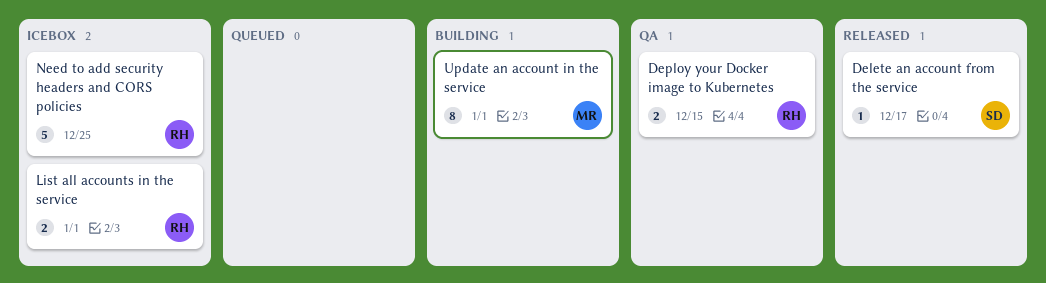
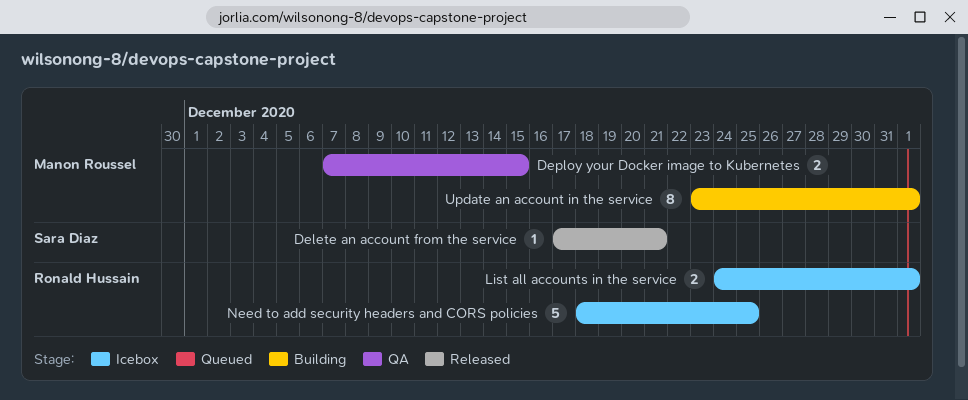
Delete an account from the service, due: Dec 17 -> Dec 21
Deploy your Docker image to Kubernetes, owner: Ronald Hussain -> Manon Roussel

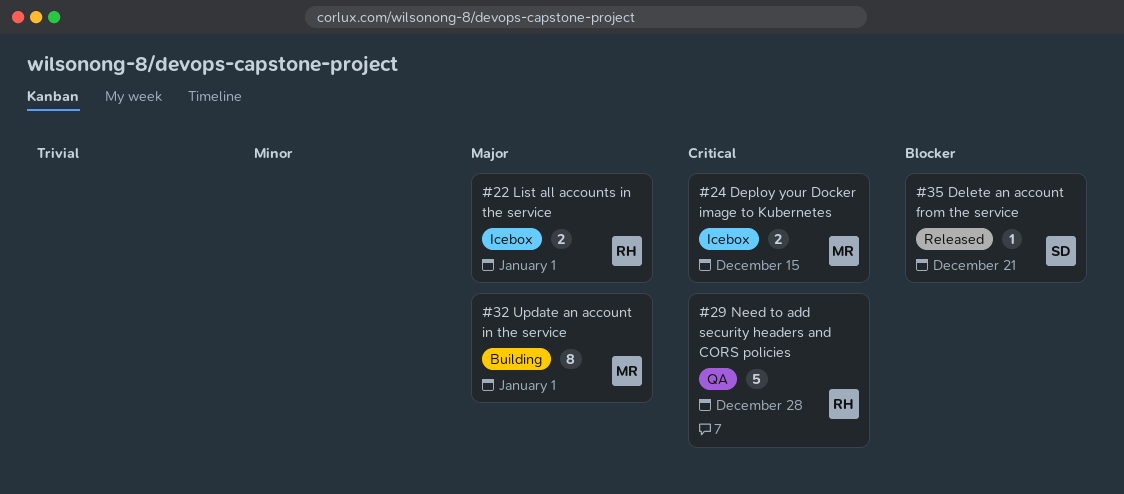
Deploy your Docker image to Kubernetes, status: QA -> Icebox
Need to add security headers and CORS policies, status: Icebox -> QA
Need to add security headers and CORS policies, due: Dec 25 -> Dec 28

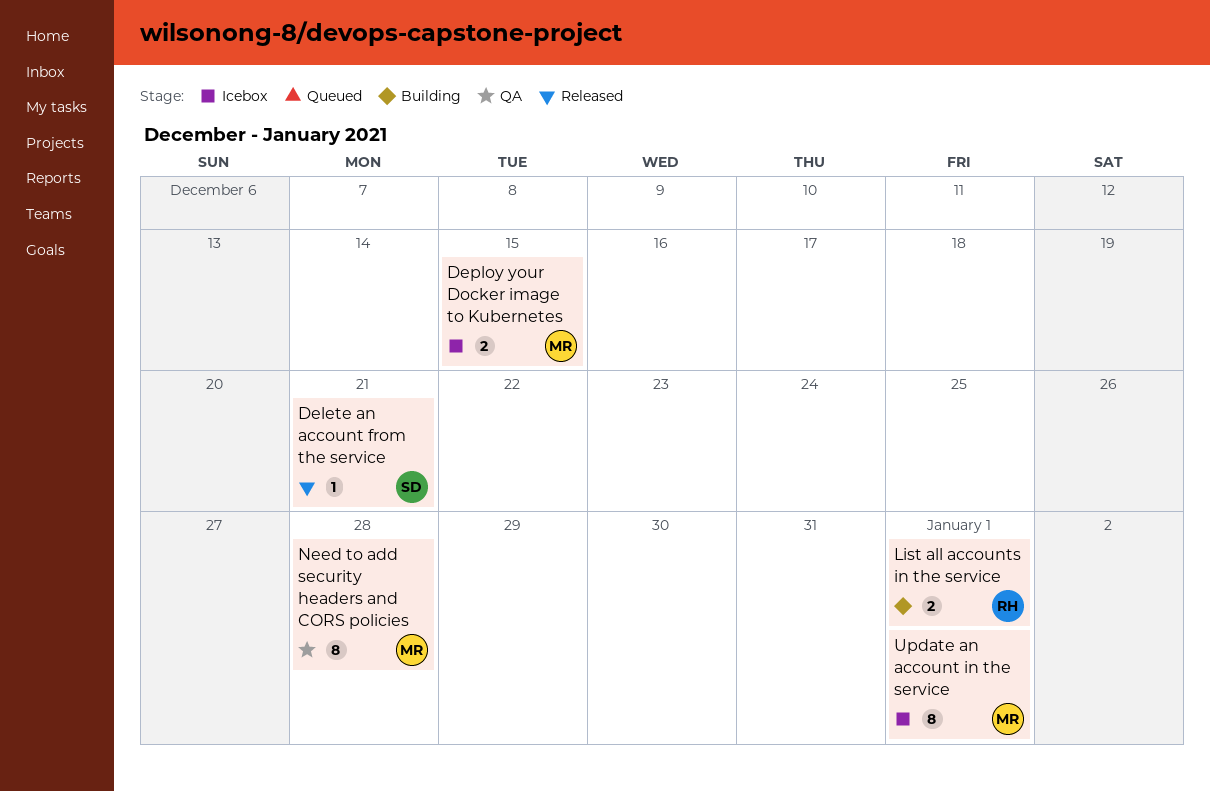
List all accounts in the service, status: Icebox -> Building
Need to add security headers and CORS policies, owner: RH -> MR
Need to add security headers and CORS policies, estimate: 5 -> 8
Update an account in the service, status: Building -> Icebox

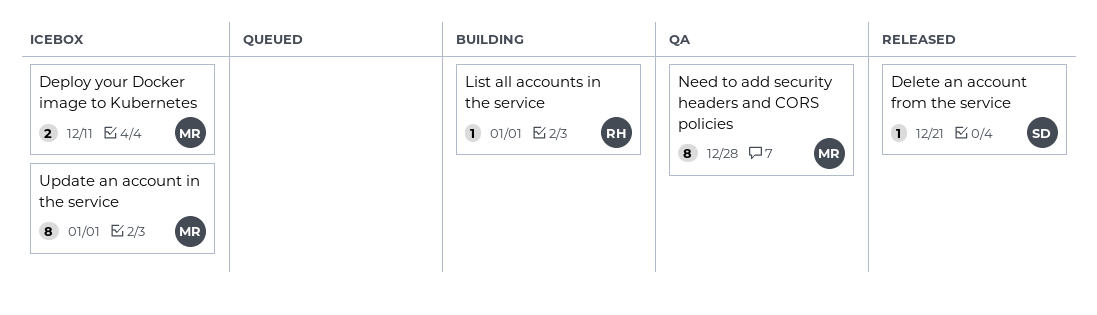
Deploy your Docker image to Kubernetes, due: Dec 15 -> Dec 11
List all accounts in the service, estimate: 2 -> 1

